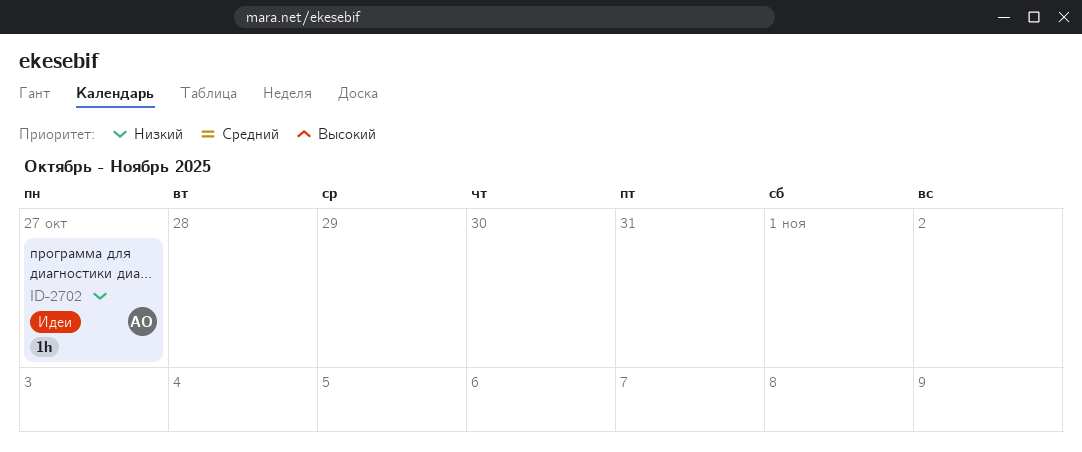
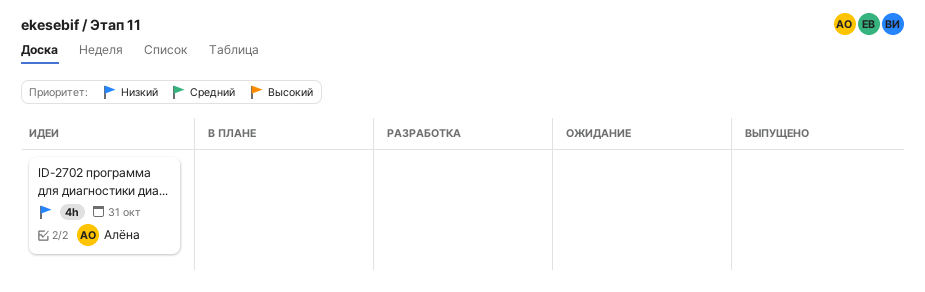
ID-2702, estimate: 1h -> 4h
ID-2702, due: Oct 27 -> Oct 31

